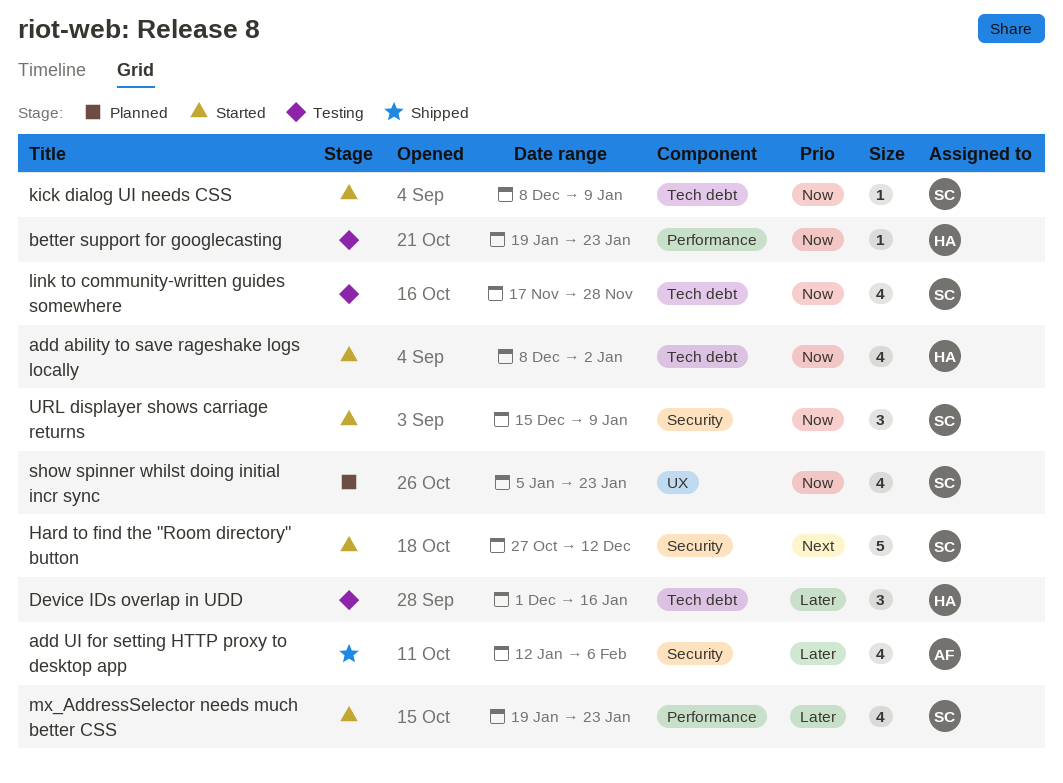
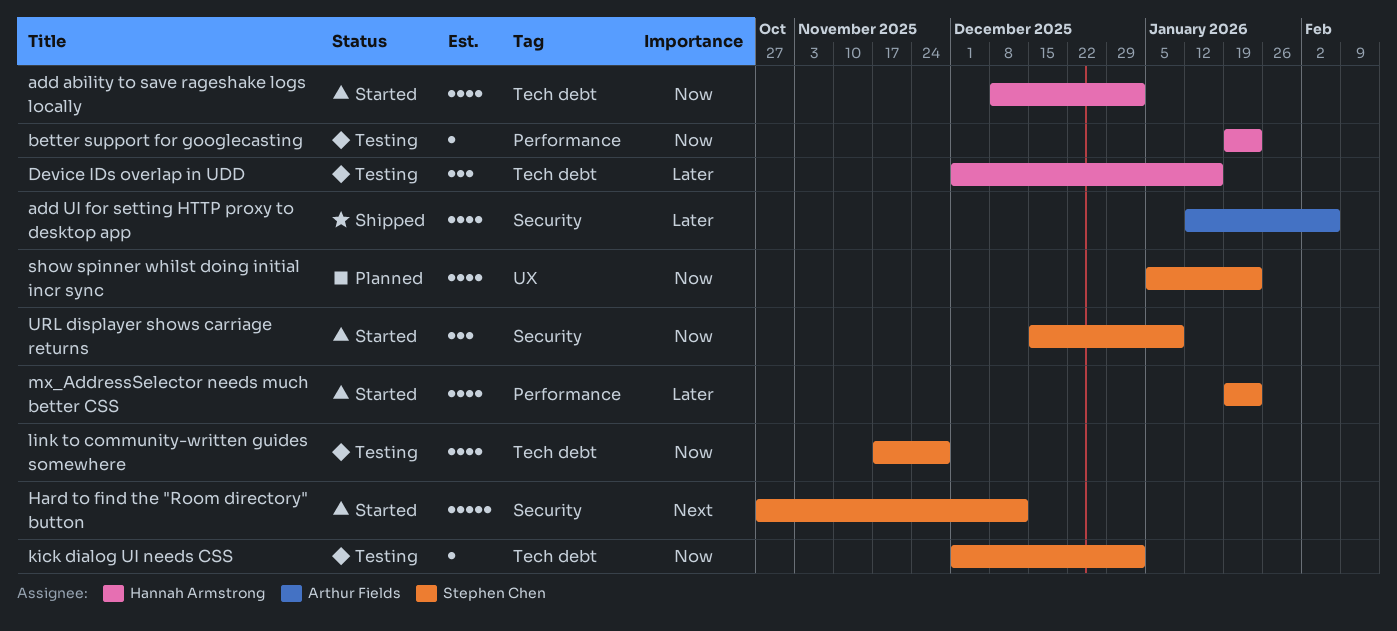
kick dialog UI needs CSS, status: Started -> Testing
kick dialog UI needs CSS, start: Dec 8 -> Dec 1
kick dialog UI needs CSS, due: Jan 9 -> Jan 2

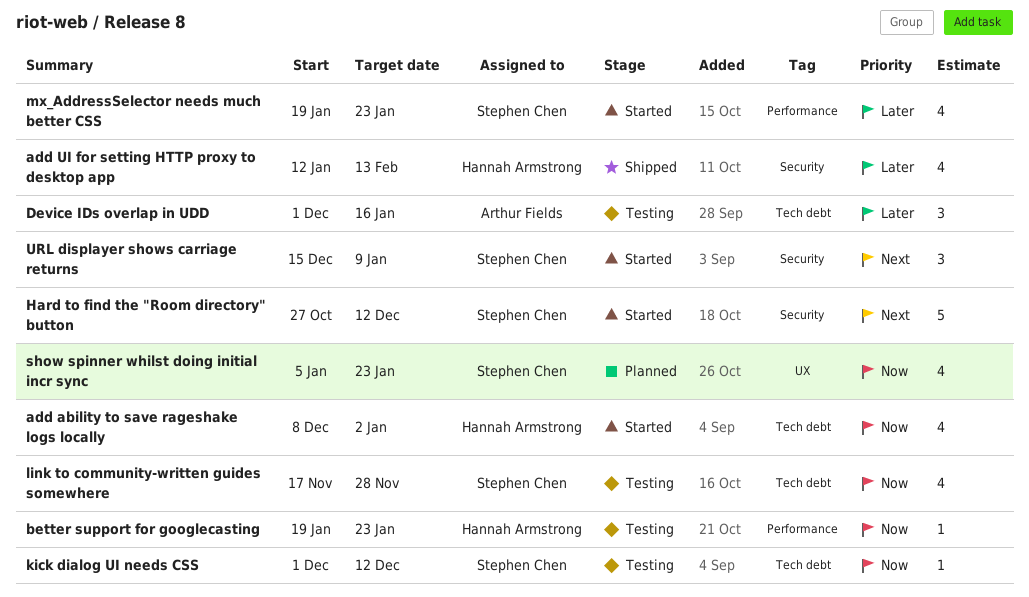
add UI for setting HTTP proxy to desktop app, owner: Arthur Fields -> Hannah Armstrong
add UI for setting HTTP proxy to desktop app, due: Feb 6 -> Feb 13
Device IDs overlap in UDD, owner: Hannah Armstrong -> Arthur Fields
kick dialog UI needs CSS, due: Jan 2 -> Dec 12
URL displayer shows carriage returns, priority: Now -> Next

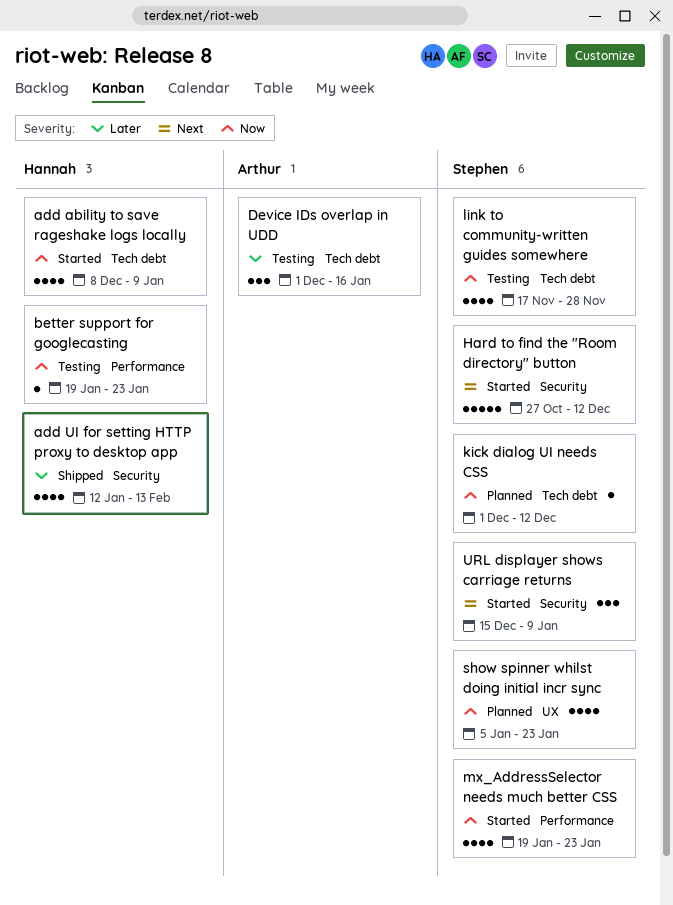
add ability to save rageshake logs locally, due: Jan 2 -> Jan 9
kick dialog UI needs CSS, status: Testing -> Planned
mx_AddressSelector needs much better CSS, priority: Later -> Now

